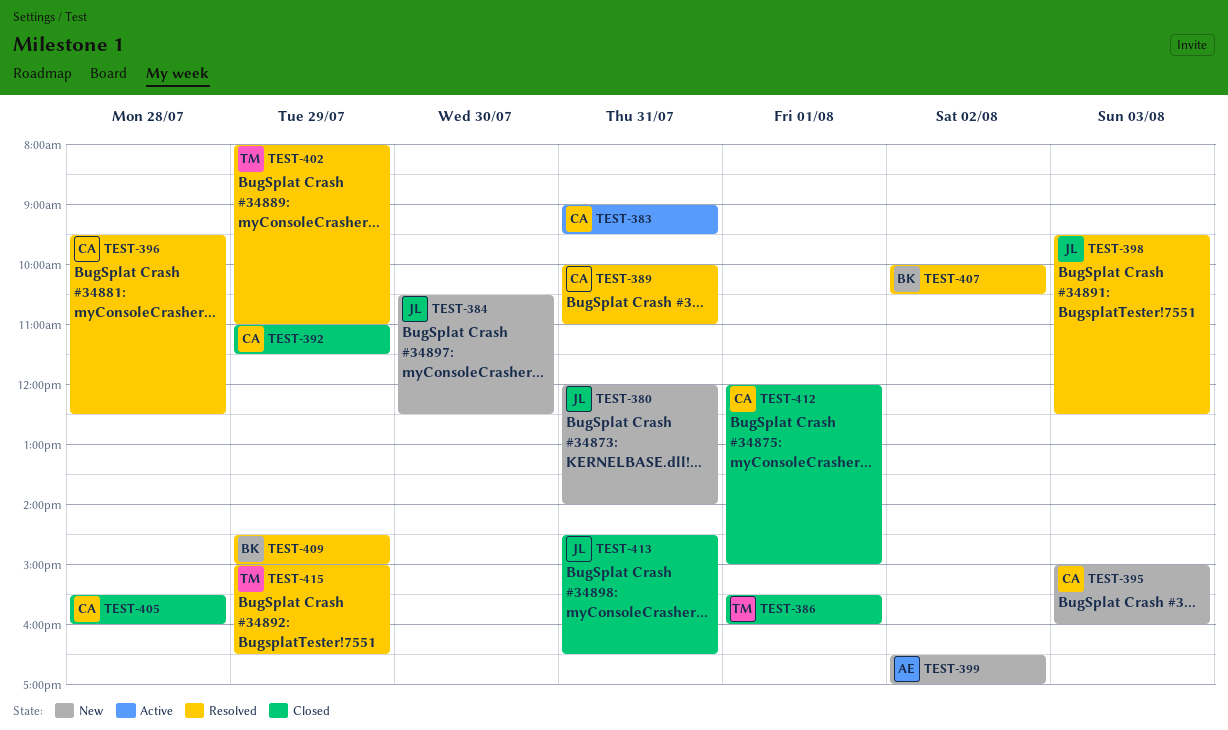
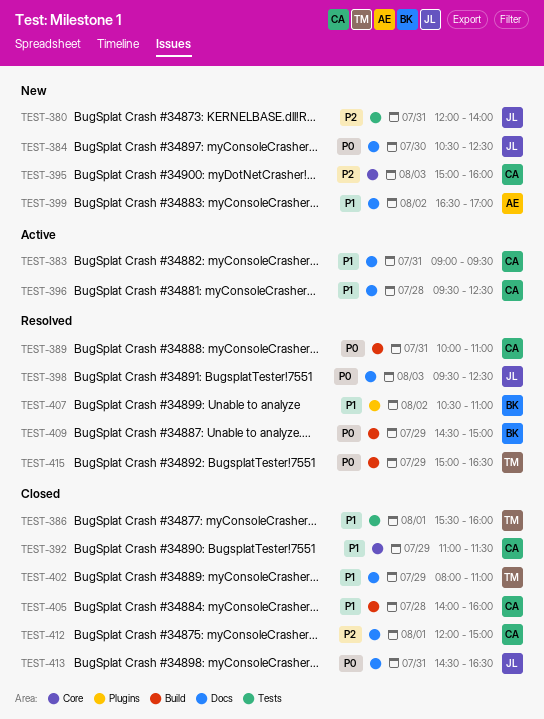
TEST-396, status: Resolved -> Active
TEST-402, status: Resolved -> Closed
TEST-405, begins: 15:30 -> 14:00
TEST-407, begins: 10:00 -> 10:30
TEST-407, ends: 10:30 -> 11:00

